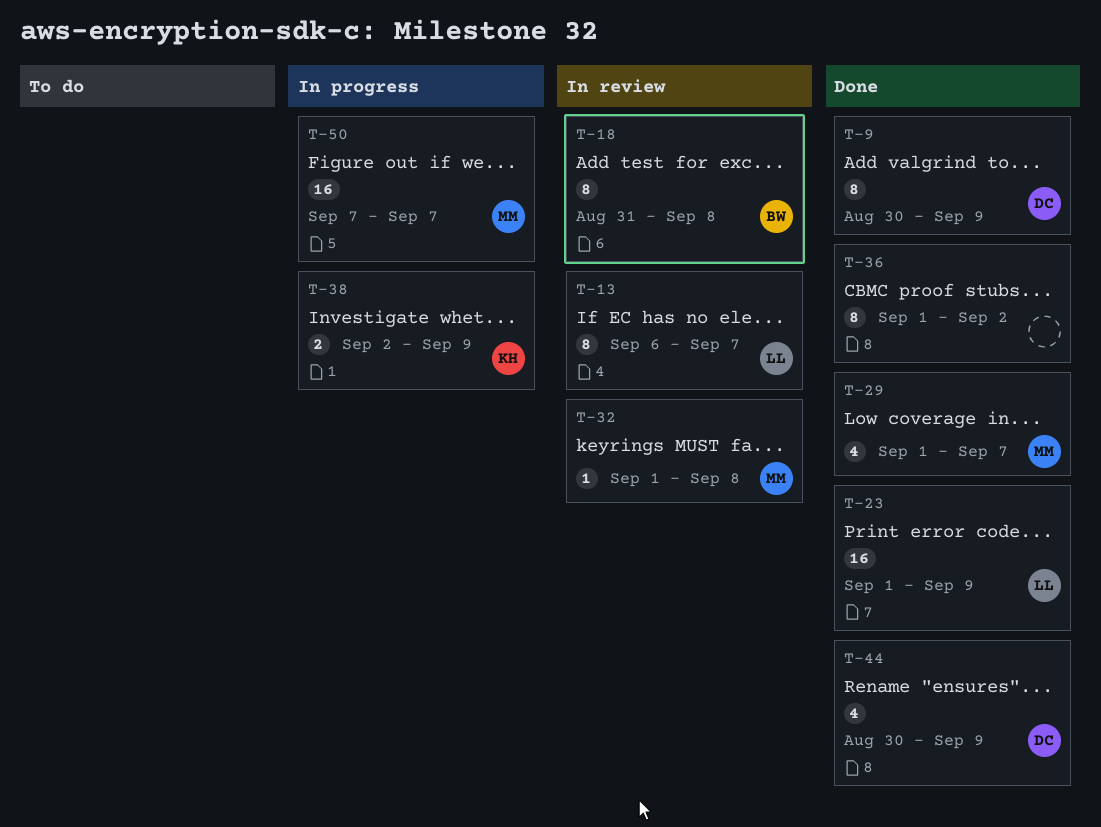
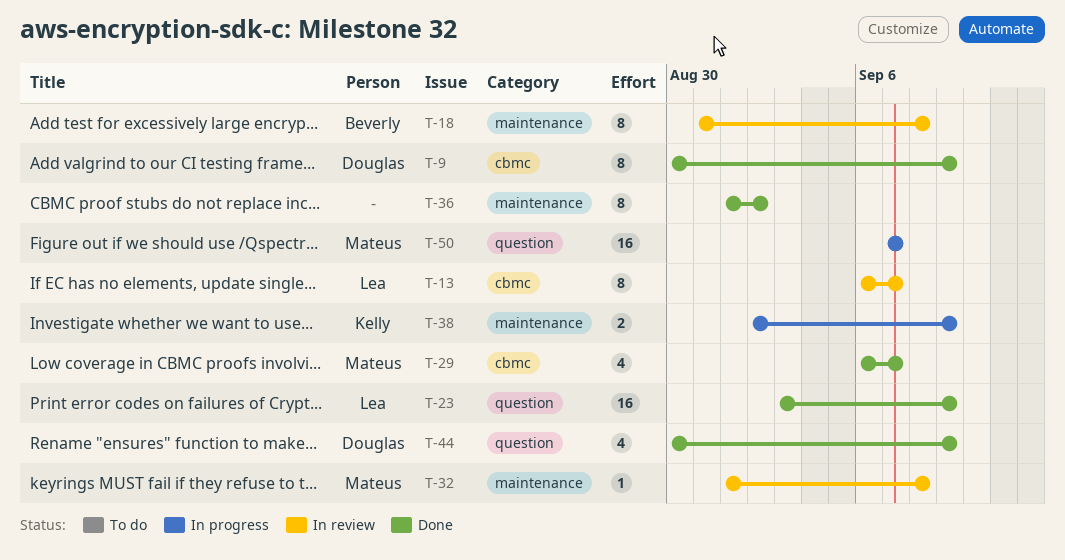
T-23, start: Sep 1 -> Sep 3
T-29, start: Sep 1 -> Sep 6

